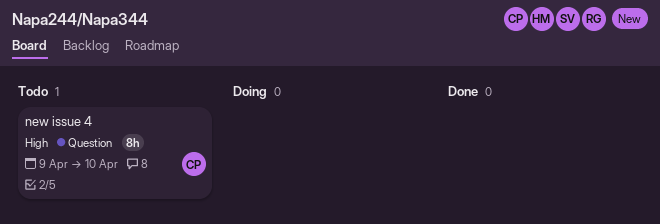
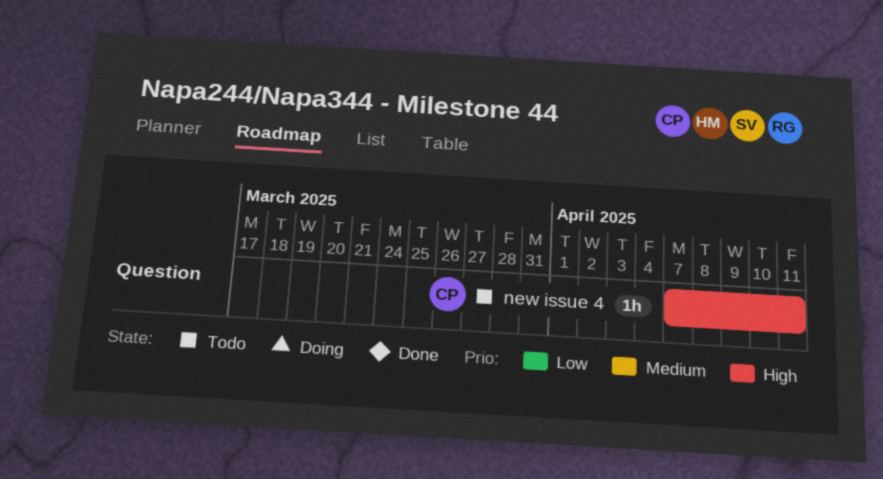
new issue 4, estimate: 8h -> 1h
new issue 4, start: Apr 9 -> Apr 7
new issue 4, due: Apr 10 -> Apr 11

